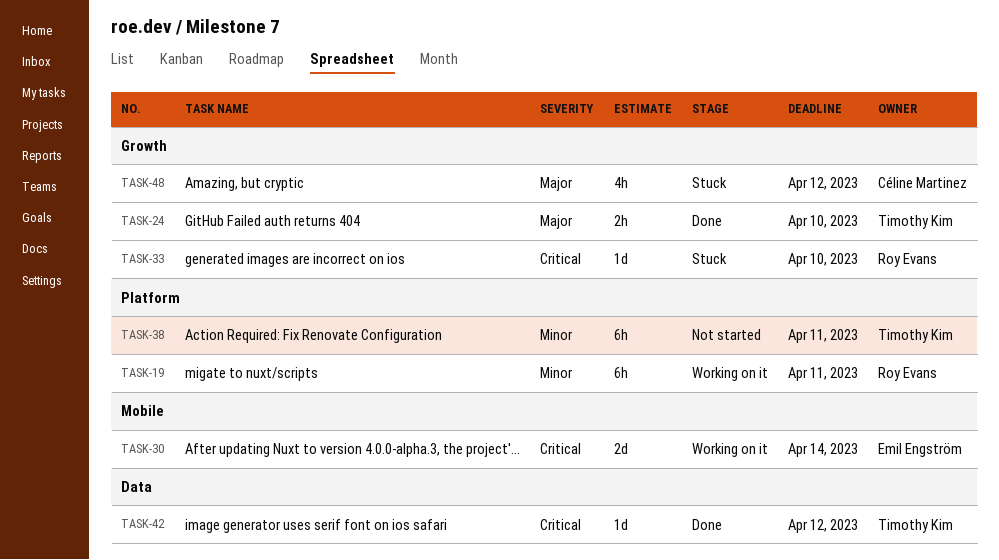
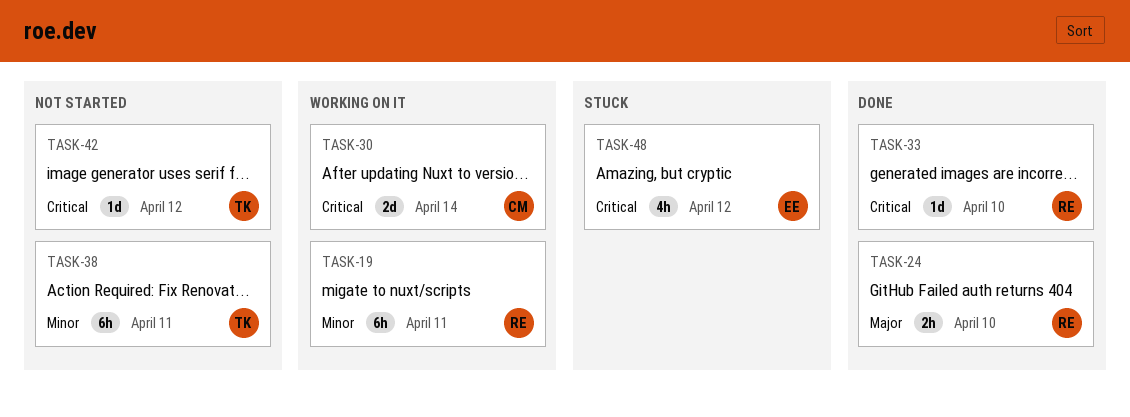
TASK-24, owner: Timothy Kim -> Roy Evans
TASK-30, owner: Emil Engström -> Céline Martinez
TASK-33, status: Stuck -> Done
TASK-42, status: Done -> Not started
TASK-48, owner: Céline Martinez -> Emil Engström
TASK-48, priority: Major -> Critical

